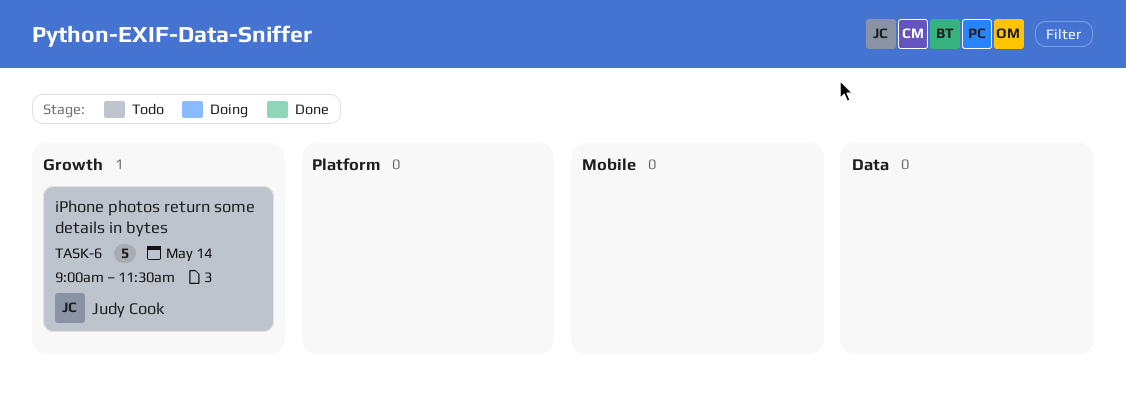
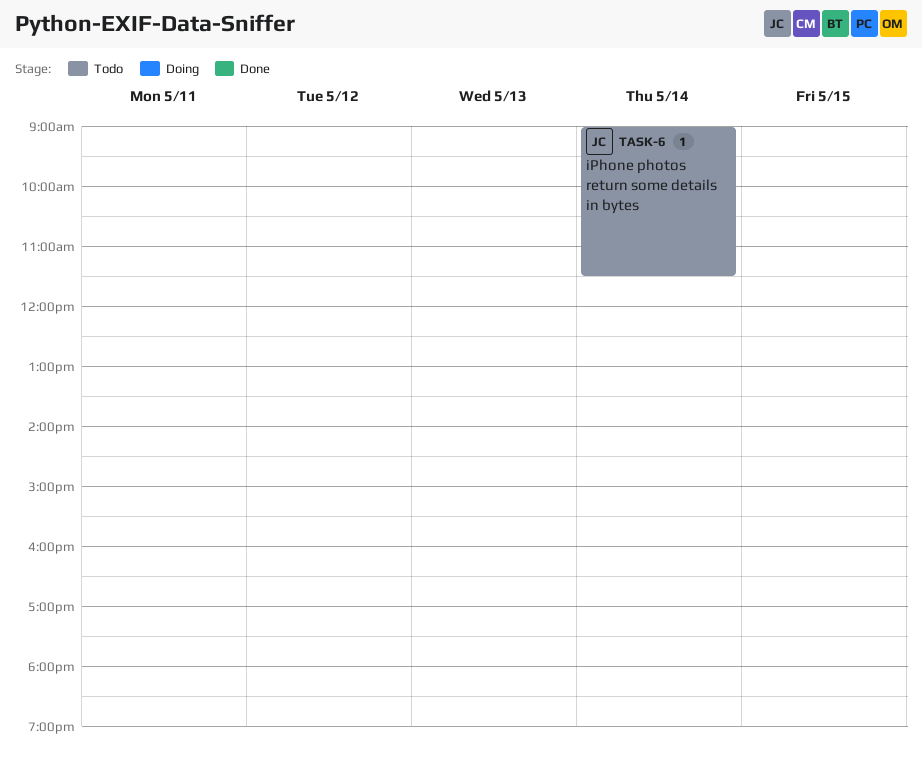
TASK-6, estimate: 5 -> 1

